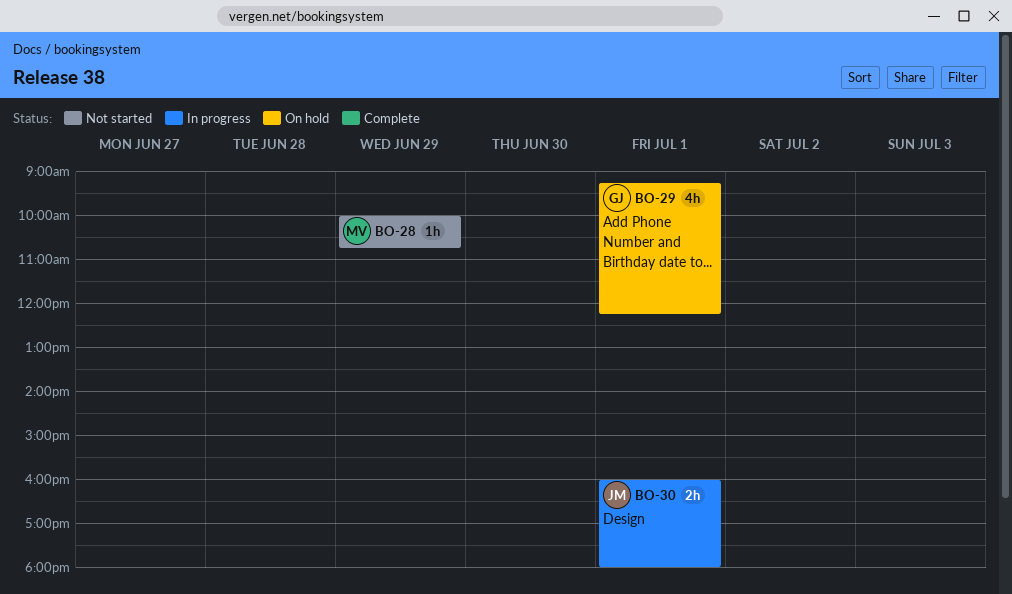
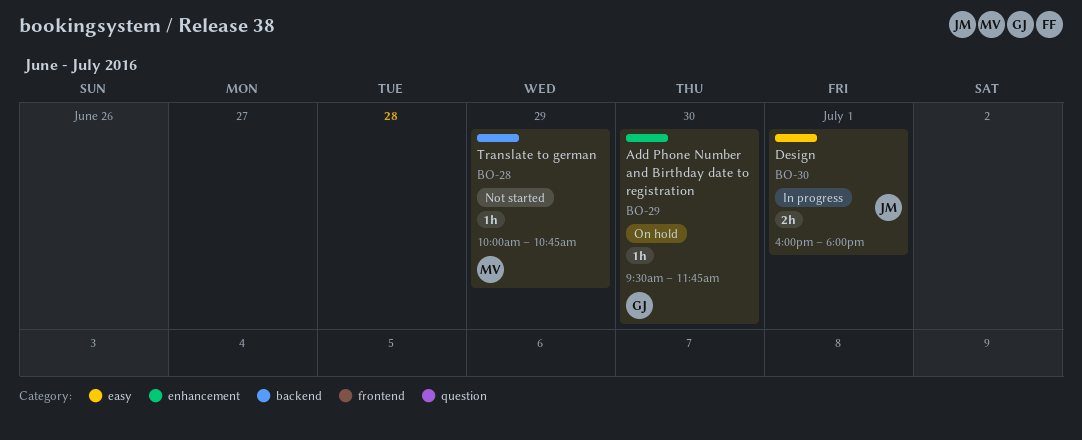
BO-29, estimate: 4h -> 1h
BO-29, day: Jul 1 -> Jun 30
BO-29, begins: 09:15 -> 09:30
BO-29, ends: 12:15 -> 11:45

